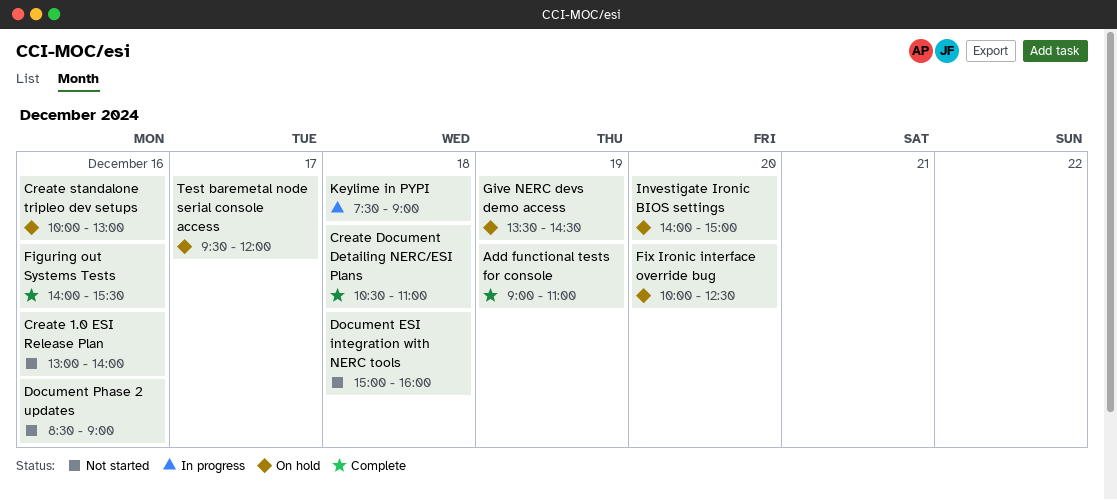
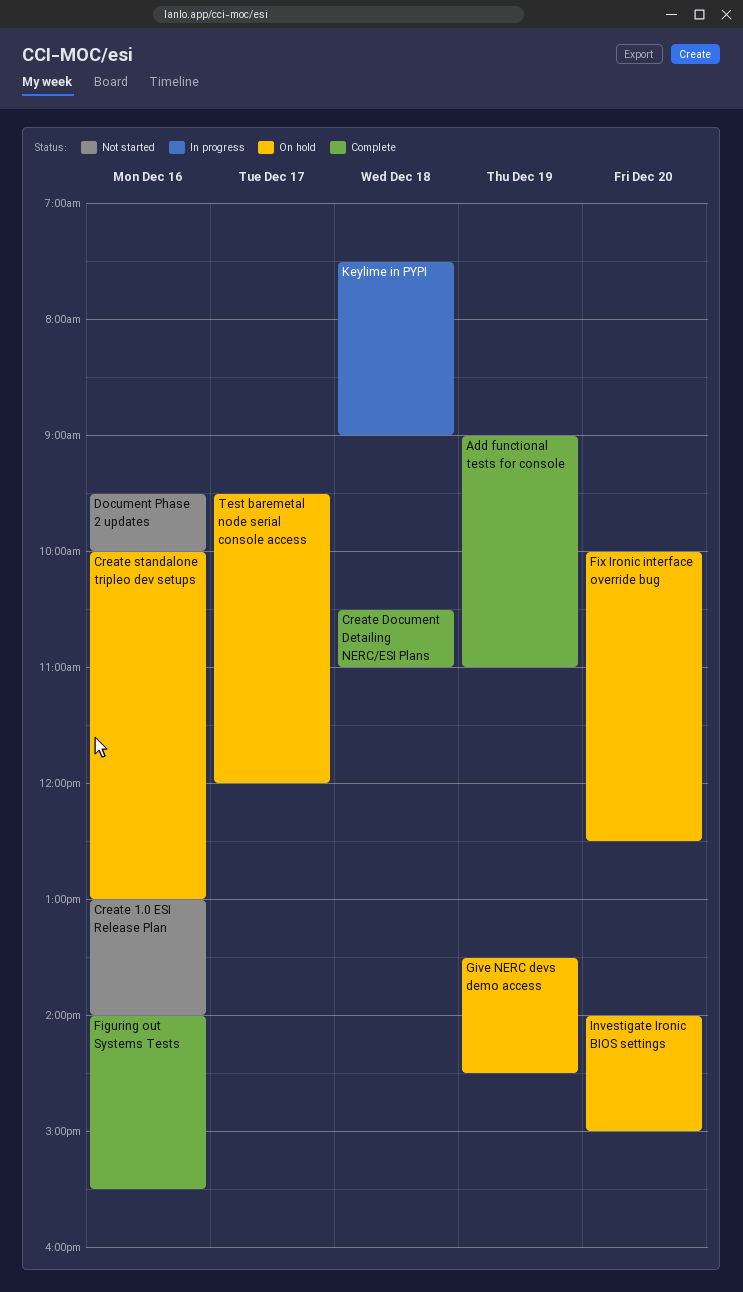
Document ESI integration with NERC tools: present -> none
Document Phase 2 updates, begins: 08:30 -> 09:30
Document Phase 2 updates, ends: 09:00 -> 10:00

